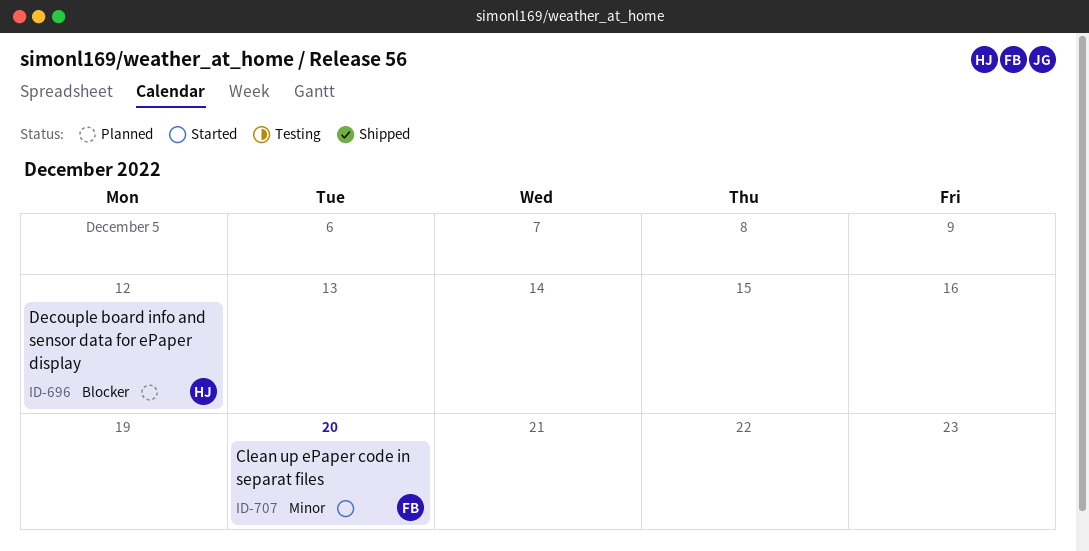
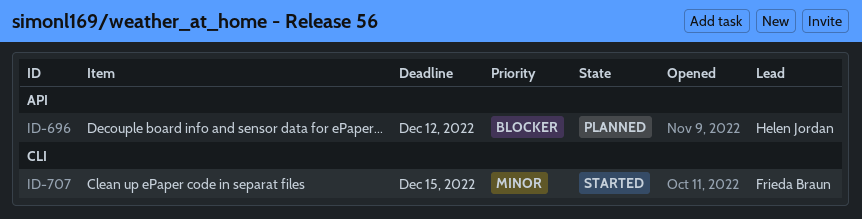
ID-707, due: Dec 20 -> Dec 15

